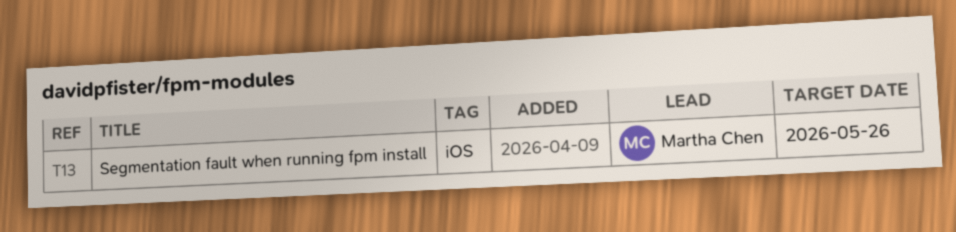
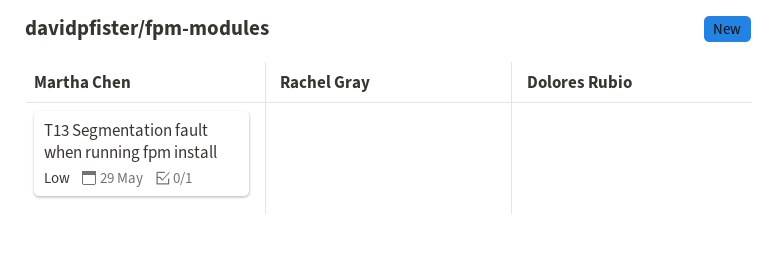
T13, due: May 26 -> May 29

